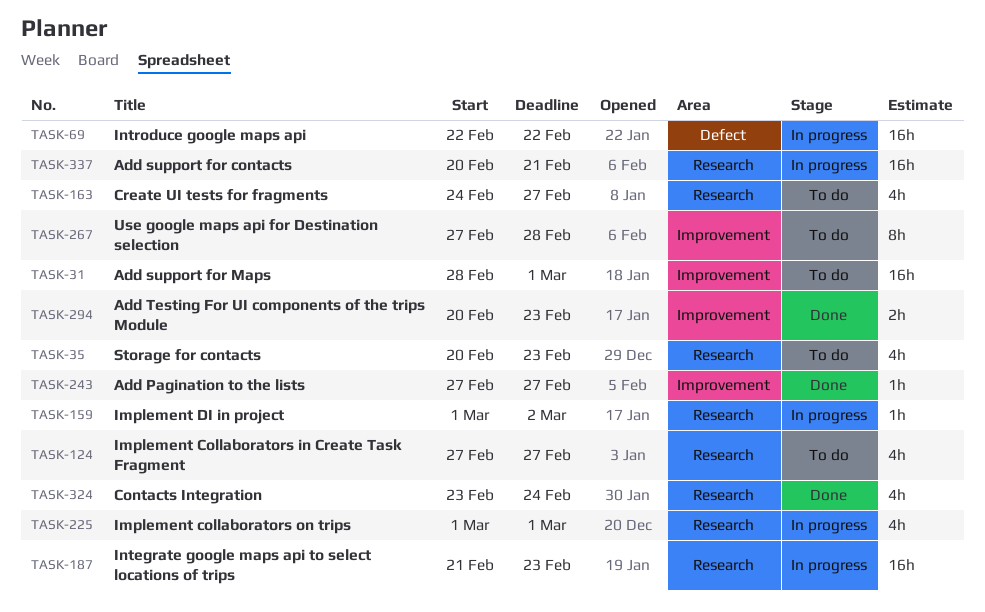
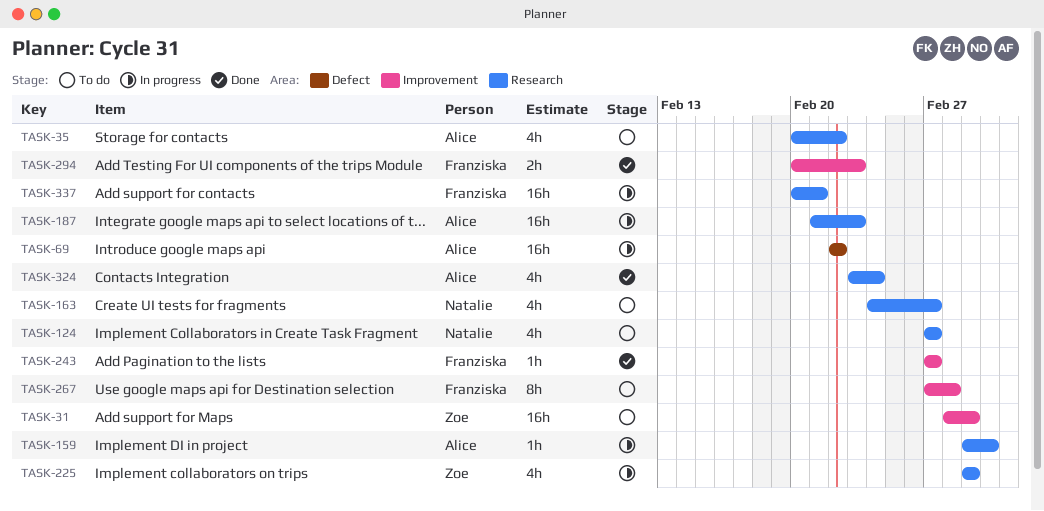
TASK-35, due: Feb 23 -> Feb 22

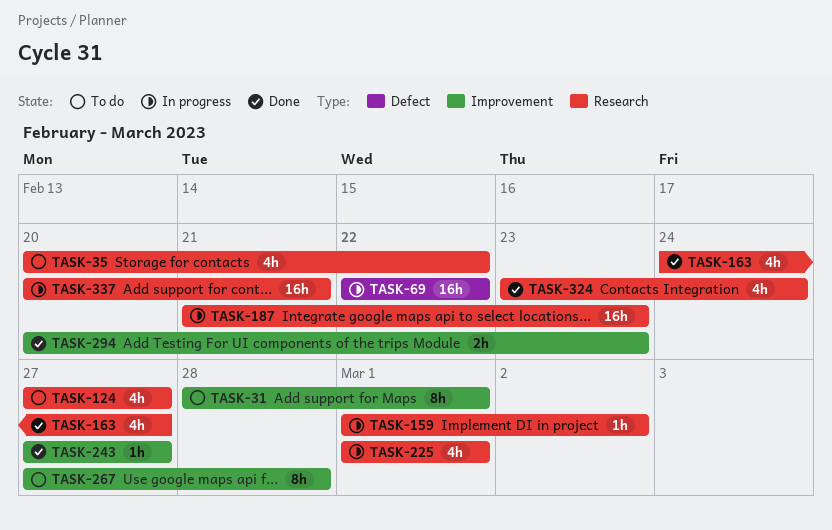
TASK-31, estimate: 16h -> 8h
TASK-163, status: To do -> Done

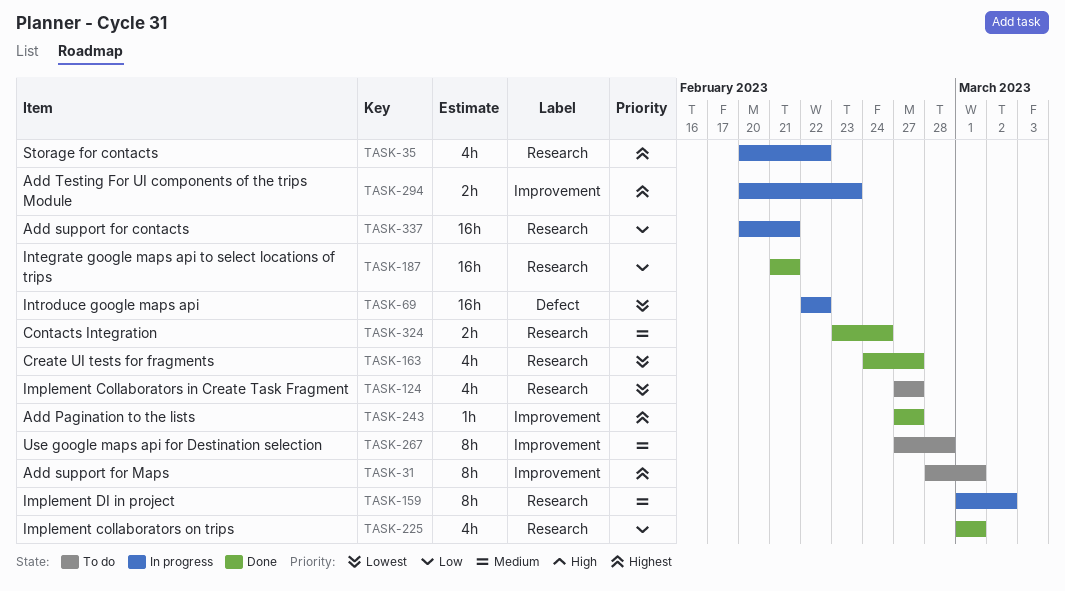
TASK-35, status: To do -> In progress
TASK-159, estimate: 1h -> 8h
TASK-187, status: In progress -> Done
TASK-187, due: Feb 23 -> Feb 21
TASK-225, status: In progress -> Done
TASK-294, status: Done -> In progress
TASK-324, estimate: 4h -> 2h

